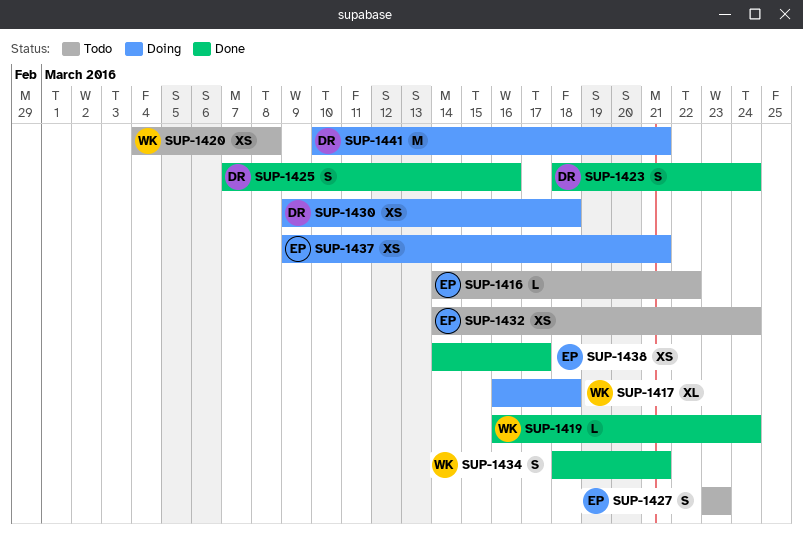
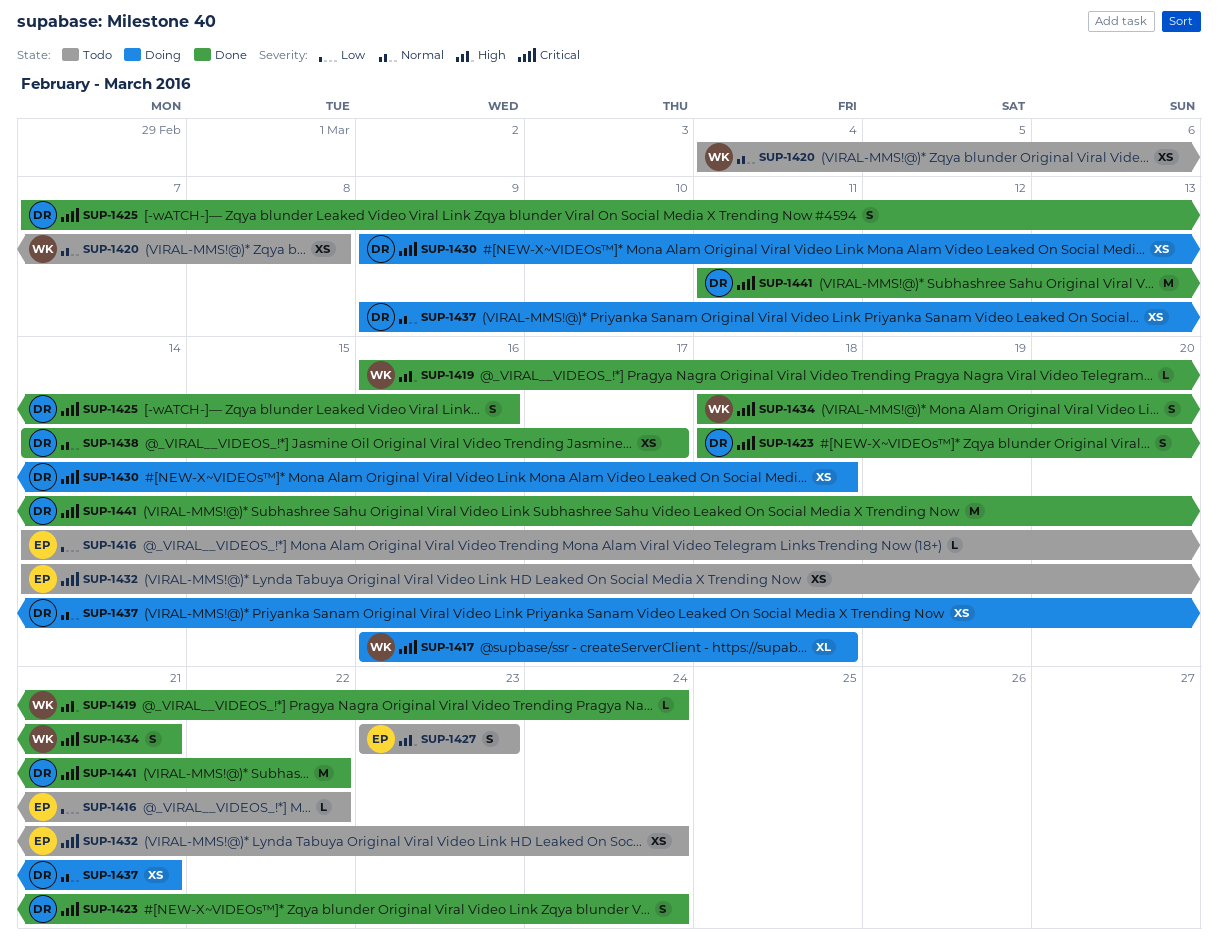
SUP-1437, owner: EP -> DR
SUP-1438, owner: EP -> DR
SUP-1441, status: Doing -> Done
SUP-1441, start: Mar 10 -> Mar 11
SUP-1441, due: Mar 21 -> Mar 22

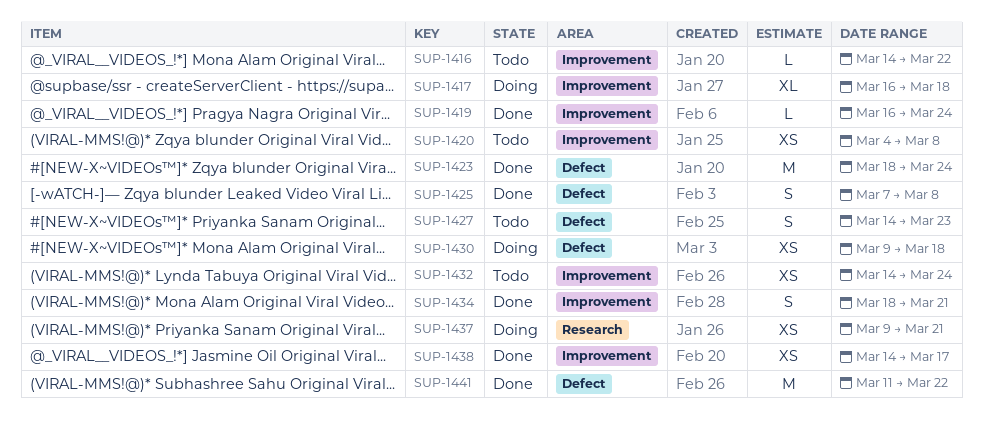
SUP-1423, estimate: S -> M
SUP-1425, due: Mar 16 -> Mar 8
SUP-1427, start: Mar 23 -> Mar 14

